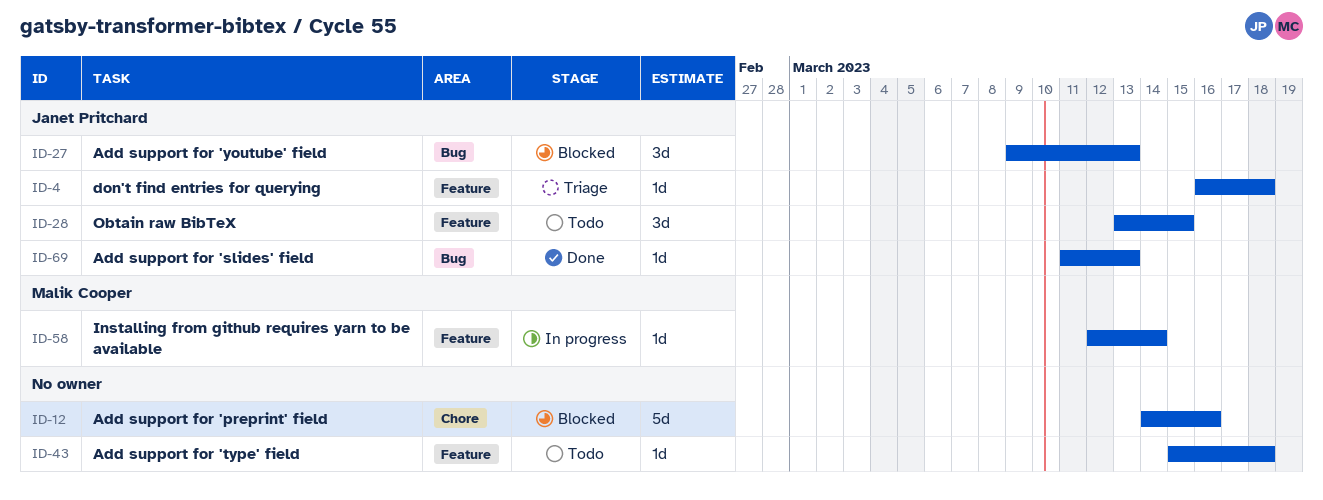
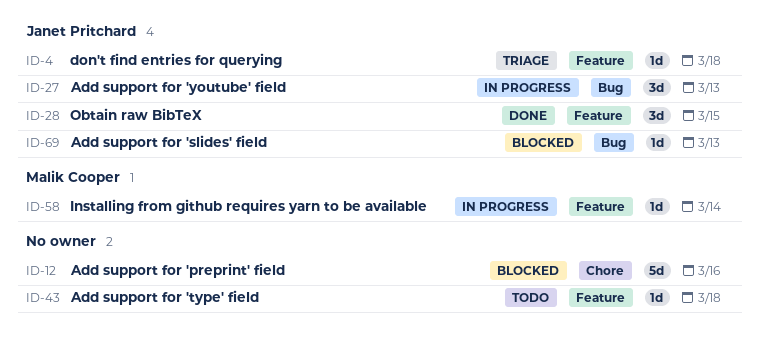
ID-27, status: Blocked -> In progress
ID-28, status: Todo -> Done
ID-69, status: Done -> Blocked

